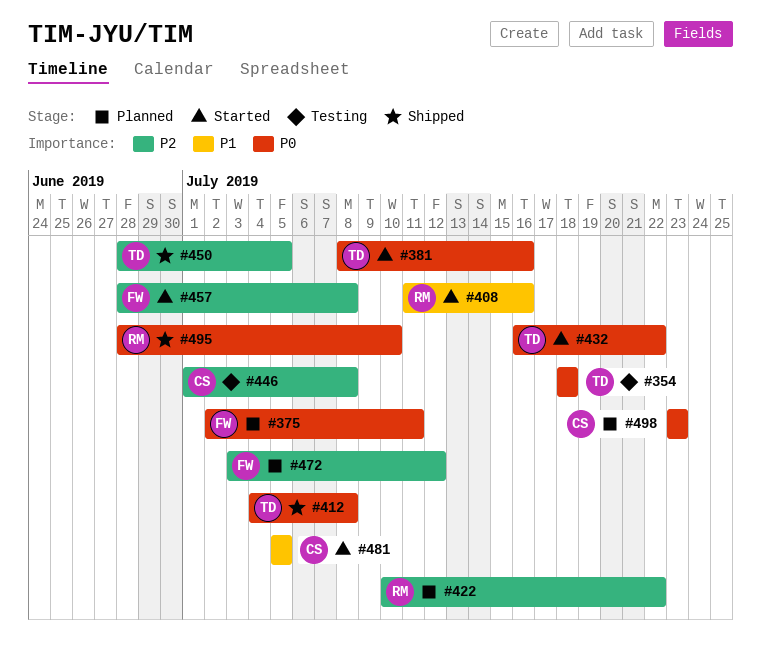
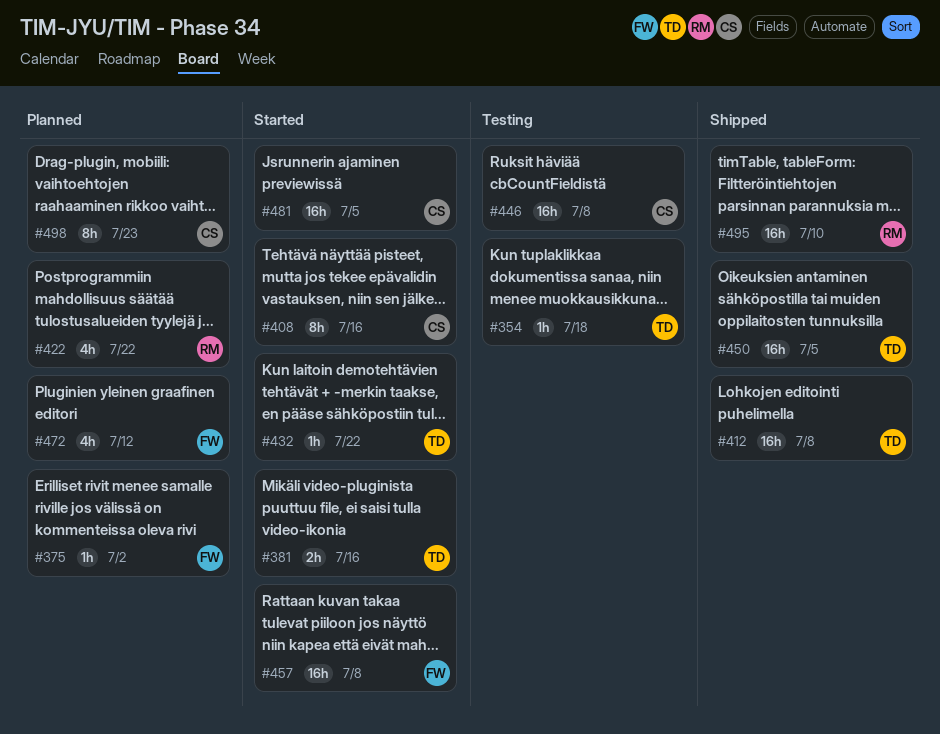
#375, due: Jul 11 -> Jul 2
#408, owner: RM -> CS

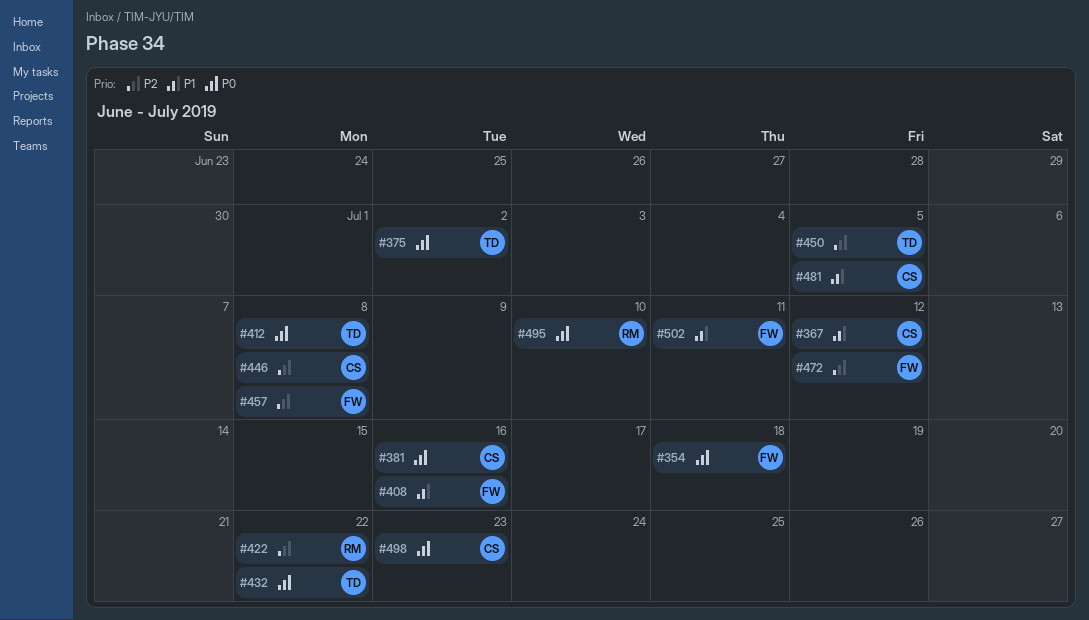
#354, owner: TD -> FW
#367: none -> present
#375, owner: FW -> TD
#381, owner: TD -> CS
#408, owner: CS -> FW
#502: none -> present

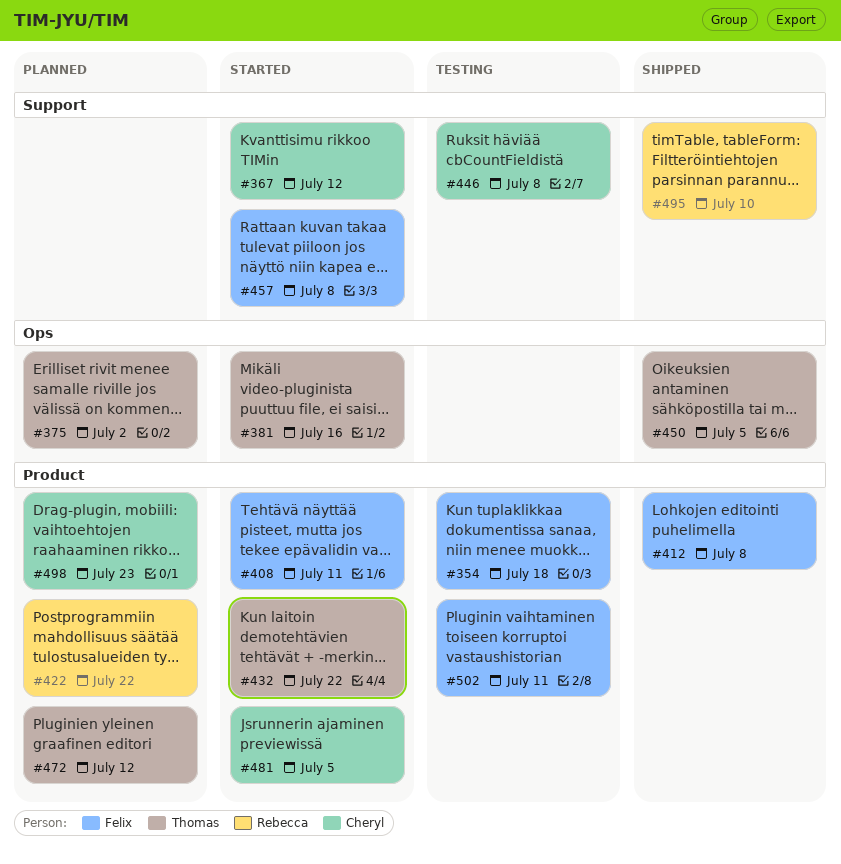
#381, owner: Cheryl -> Thomas
#408, due: Jul 16 -> Jul 11
#412, owner: Thomas -> Felix
#472, owner: Felix -> Thomas

